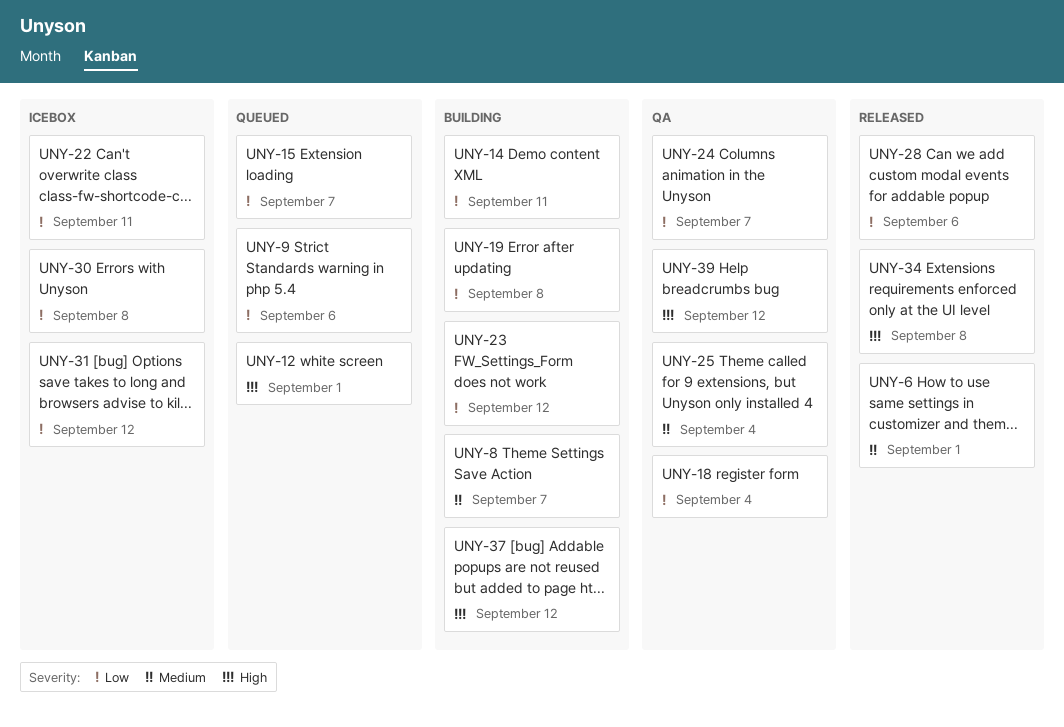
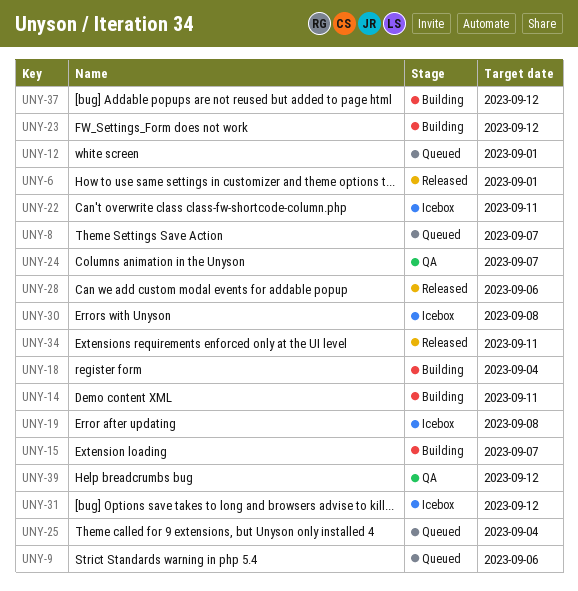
UNY-8, status: Building -> Queued
UNY-15, status: Queued -> Building
UNY-18, status: QA -> Building
UNY-19, status: Building -> Icebox
UNY-25, status: QA -> Queued
UNY-34, due: Sep 8 -> Sep 11

